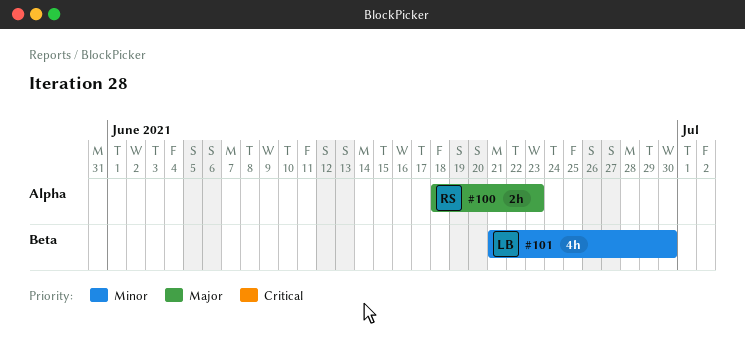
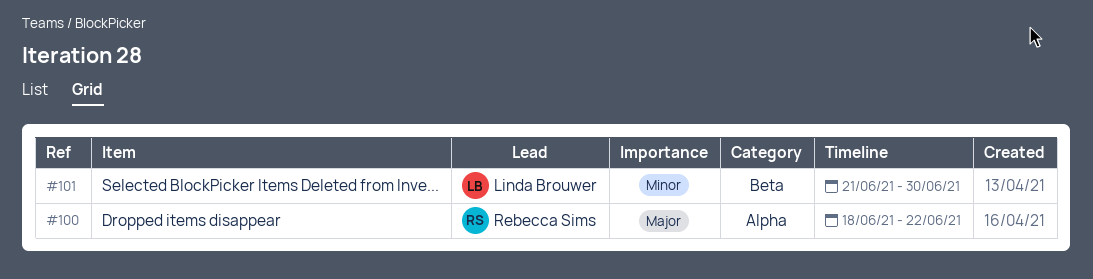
#100, due: Jun 23 -> Jun 22

